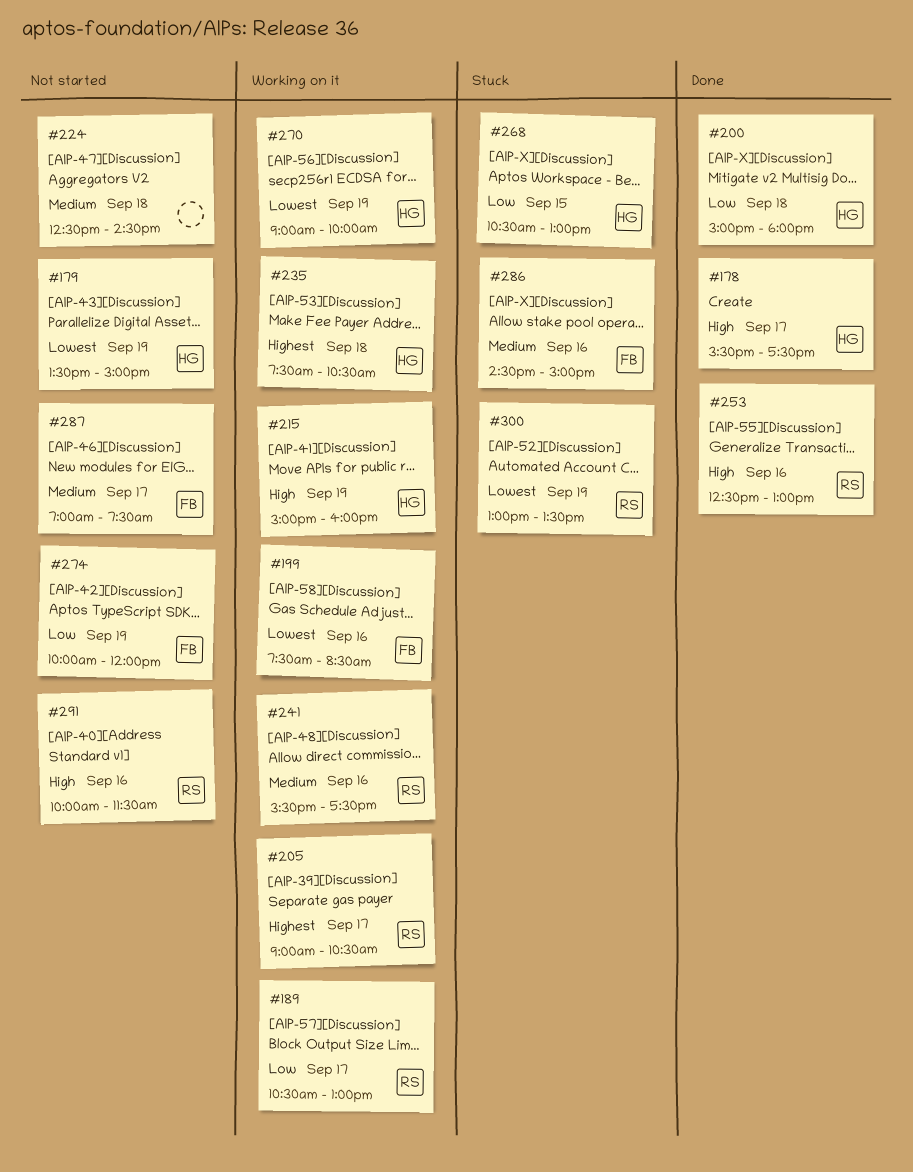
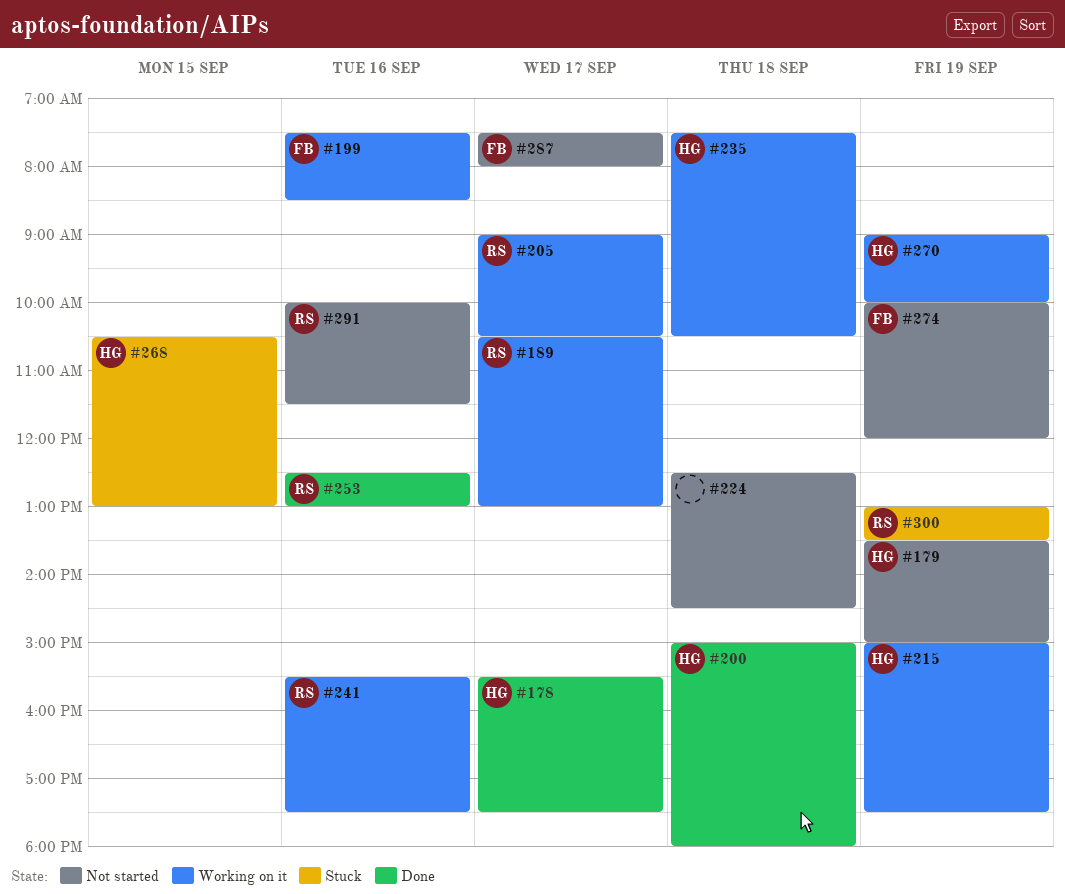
#215, ends: 16:00 -> 17:30
#286: present -> none
#287, begins: 07:00 -> 07:30
#287, ends: 07:30 -> 08:00

